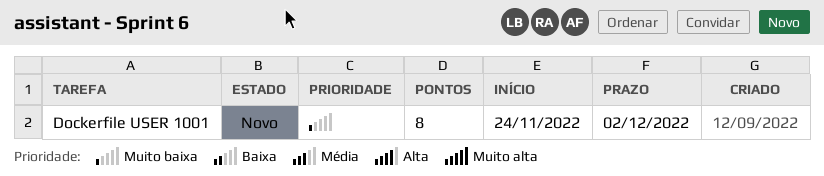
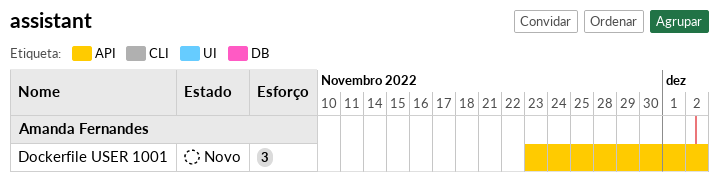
Dockerfile USER 1001, estimate: 8 -> 3
Dockerfile USER 1001, start: Nov 24 -> Nov 23

